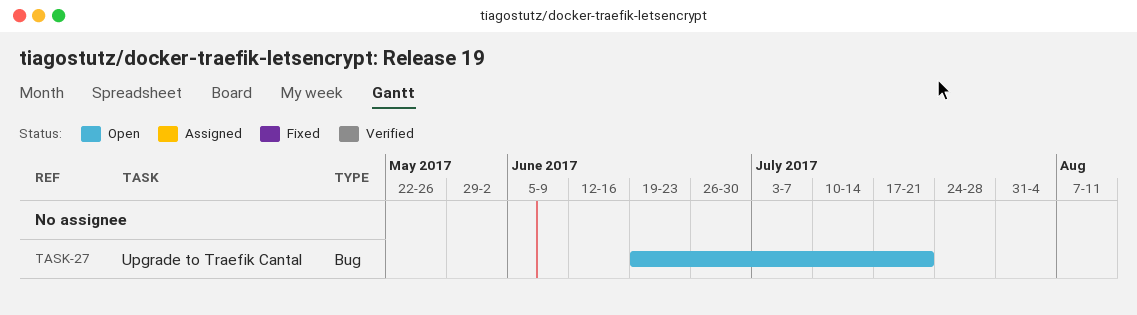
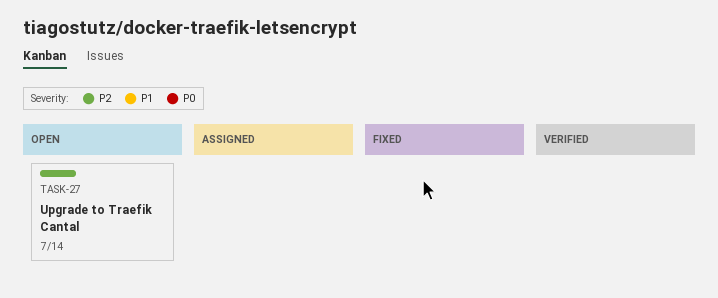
TASK-27, due: Jul 21 -> Jul 14

